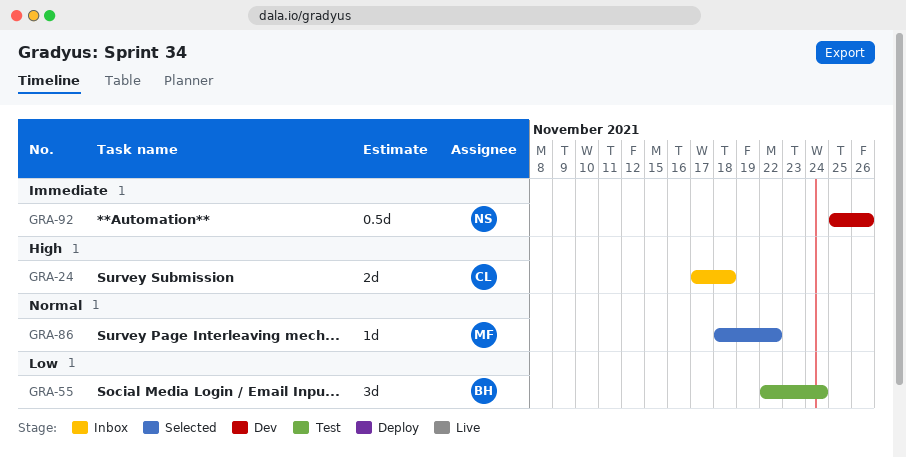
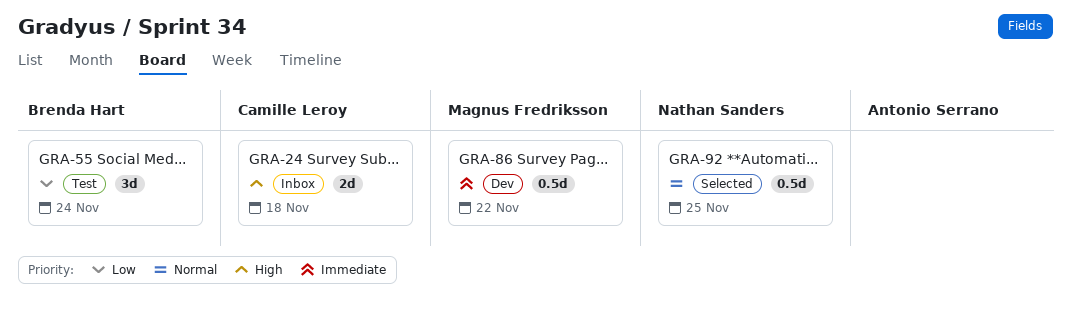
GRA-86, status: Selected -> Dev
GRA-86, priority: Normal -> Immediate
GRA-86, estimate: 1d -> 0.5d
GRA-92, status: Dev -> Selected
GRA-92, priority: Immediate -> Normal
GRA-92, due: Nov 26 -> Nov 25

